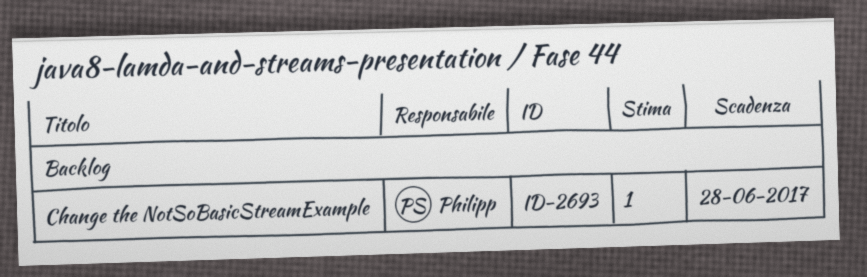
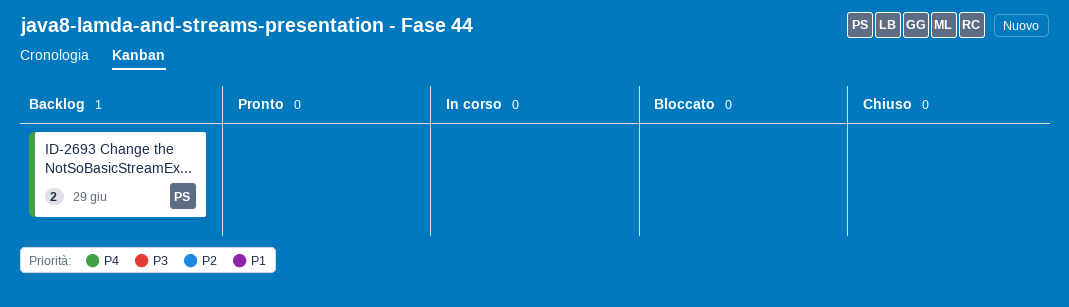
ID-2693, estimate: 1 -> 2
ID-2693, due: Jun 28 -> Jun 29

